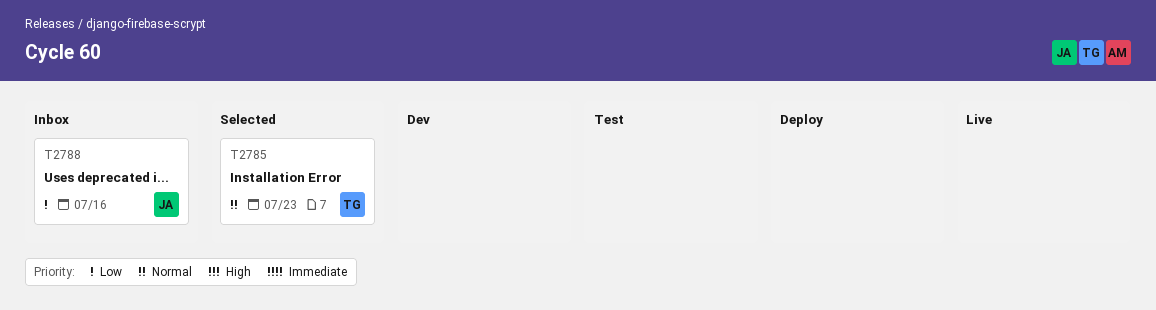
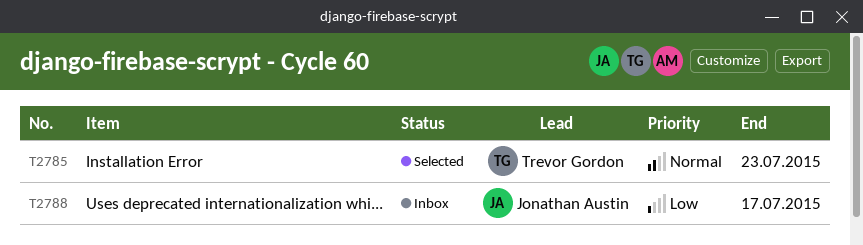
T2788, due: Jul 16 -> Jul 17

